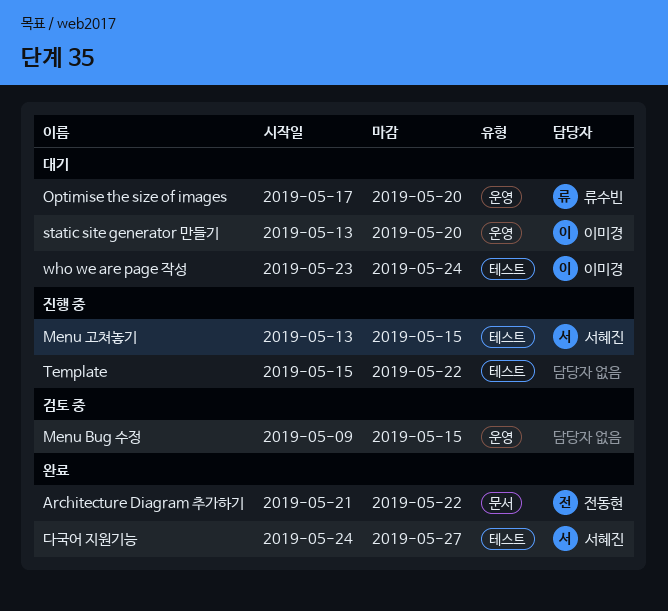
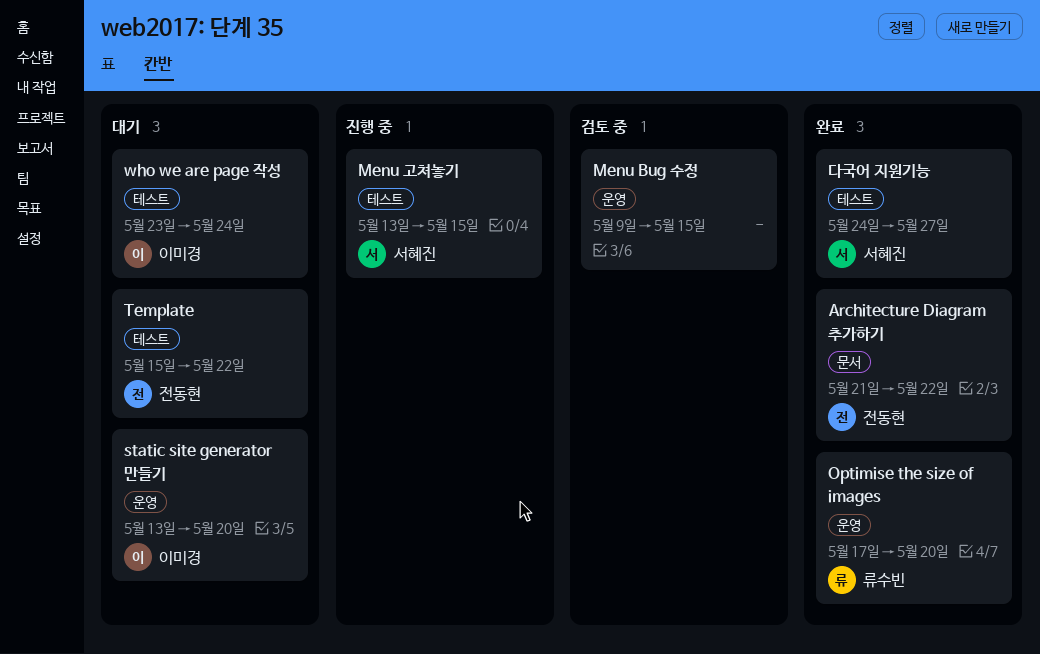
Optimise the size of images, status: 대기 -> 완료
Template, status: 진행 중 -> 대기
Template, owner: none -> 전동현

